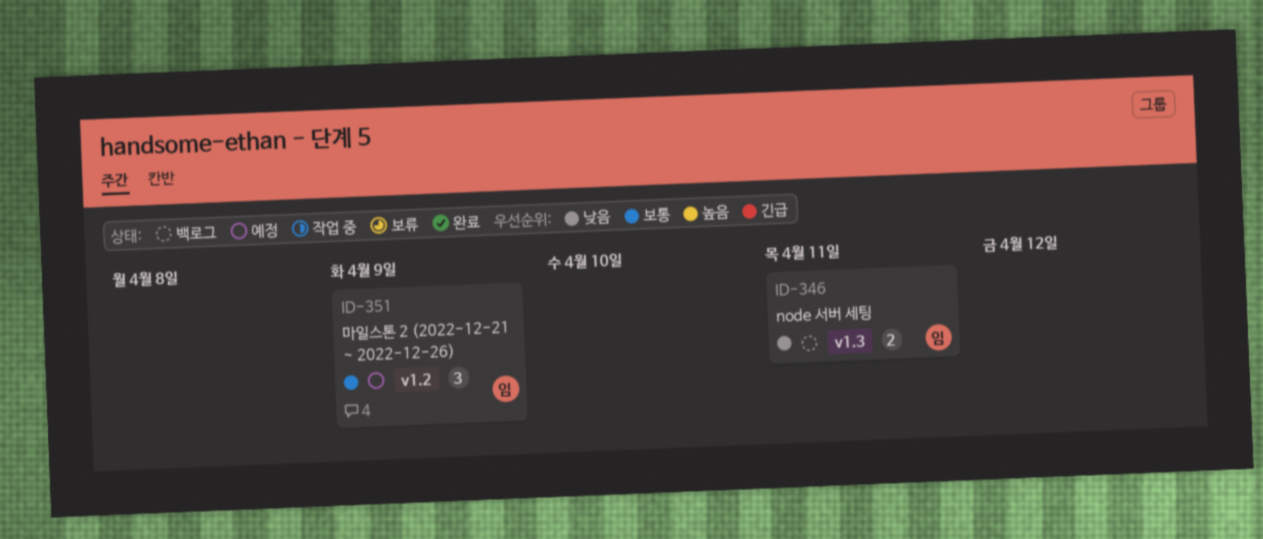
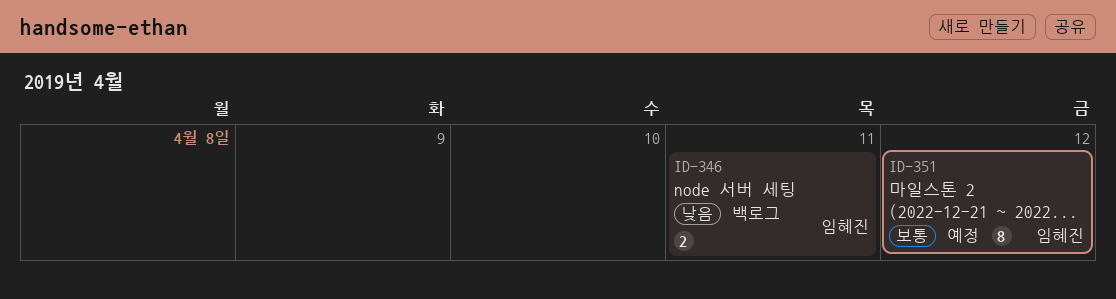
ID-351, estimate: 3 -> 8
ID-351, due: Apr 9 -> Apr 12

